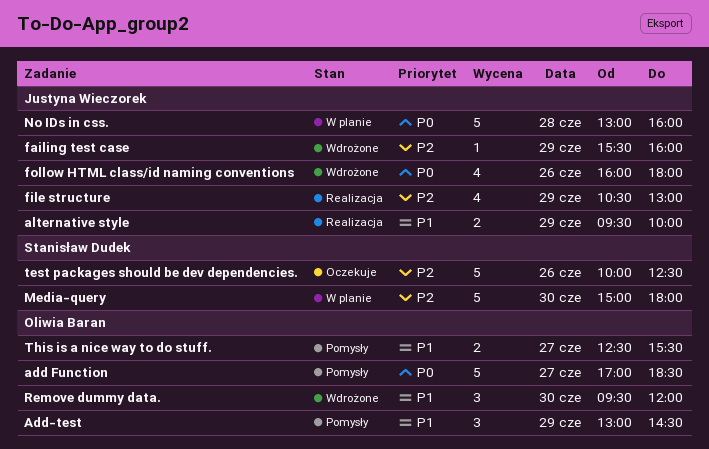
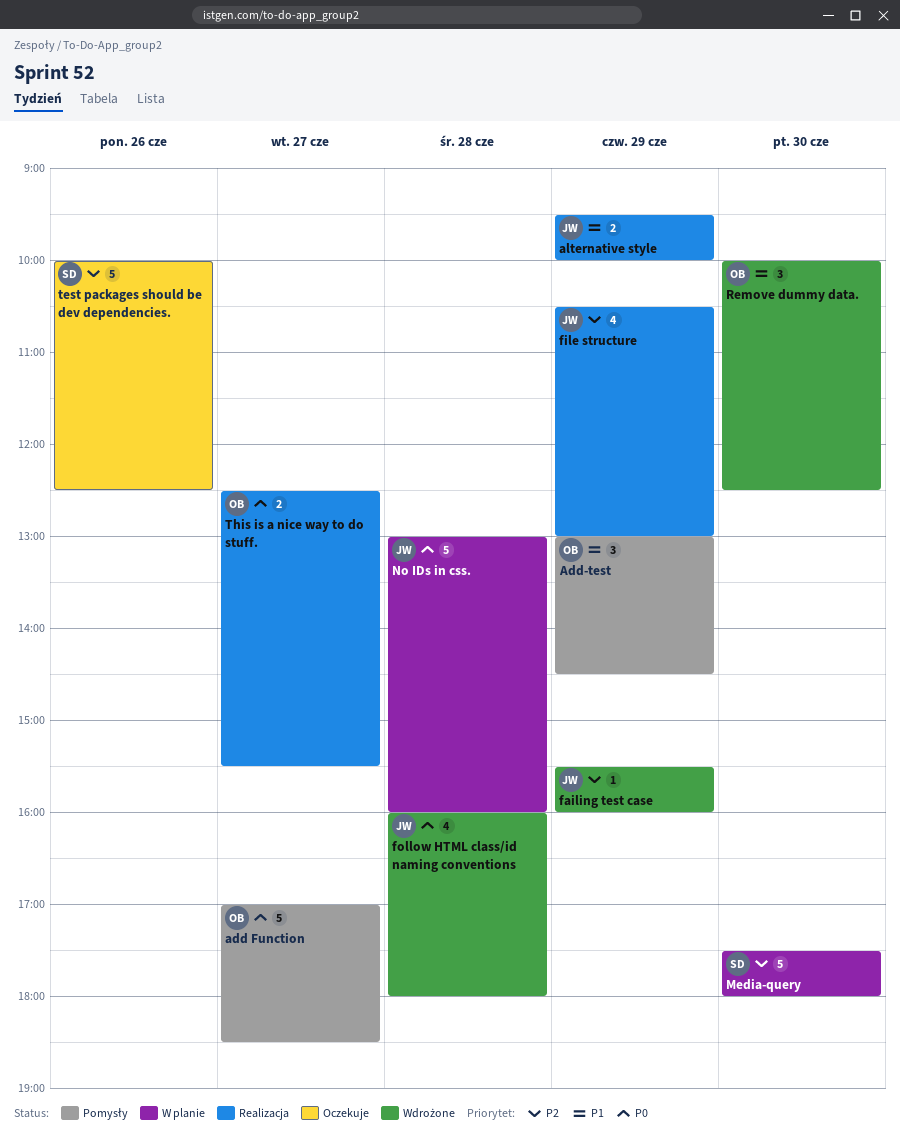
follow HTML class/id naming conventions, day: Jun 26 -> Jun 28
Media-query, begins: 15:00 -> 17:30
Remove dummy data., begins: 09:30 -> 10:00
Remove dummy data., ends: 12:00 -> 12:30
This is a nice way to do stuff., status: Pomysły -> Realizacja
This is a nice way to do stuff., priority: P1 -> P0

